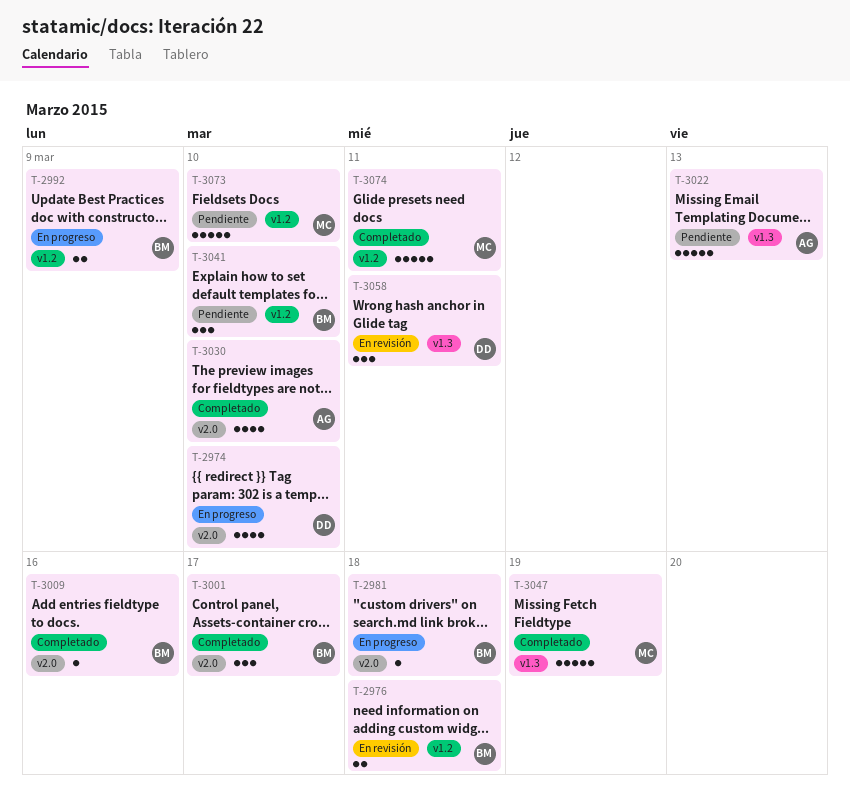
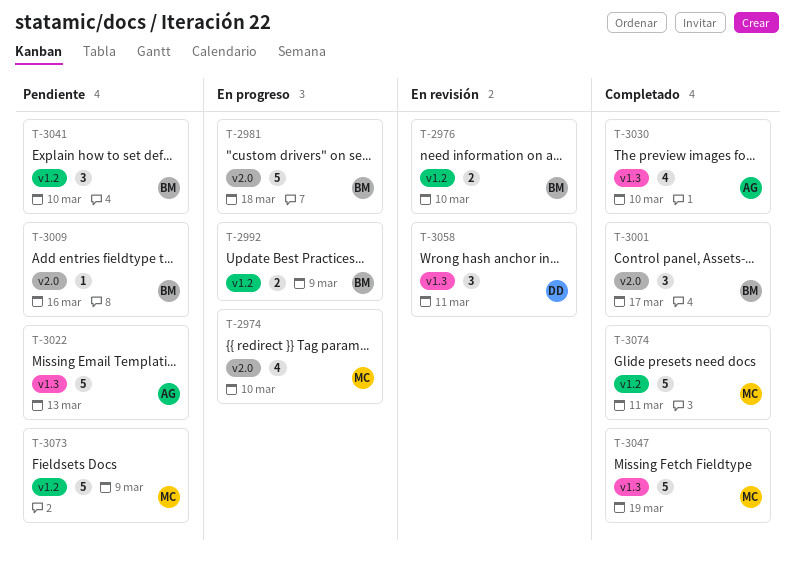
T-2974, owner: DD -> MC
T-2976, due: Mar 18 -> Mar 10
T-2981, estimate: 1 -> 5
T-3009, status: Completado -> Pendiente
T-3030, label: v2.0 -> v1.3
T-3073, due: Mar 10 -> Mar 9

